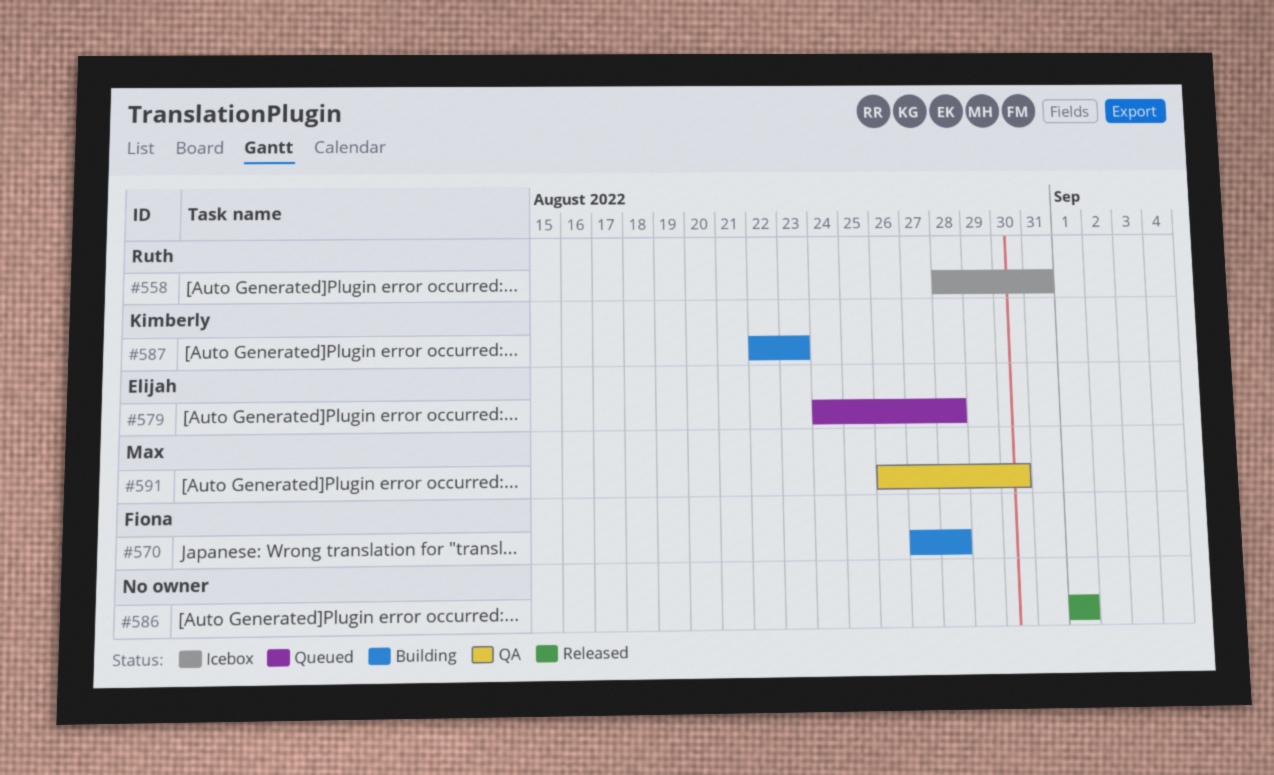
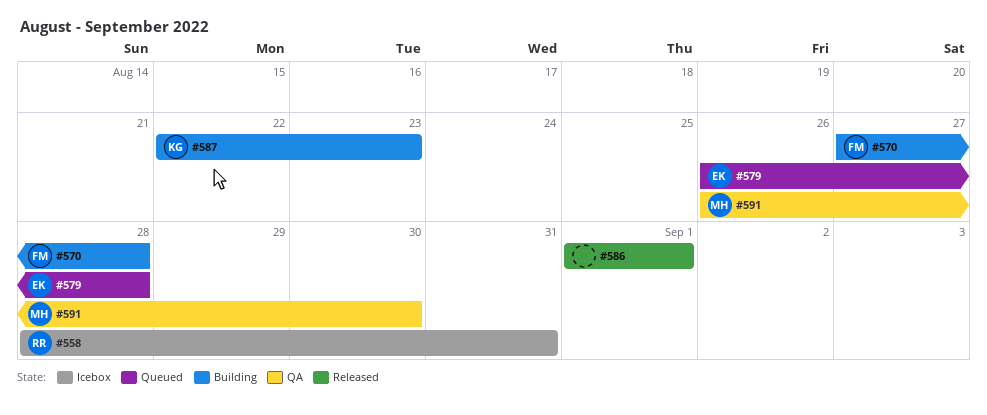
#579, start: Aug 24 -> Aug 26

